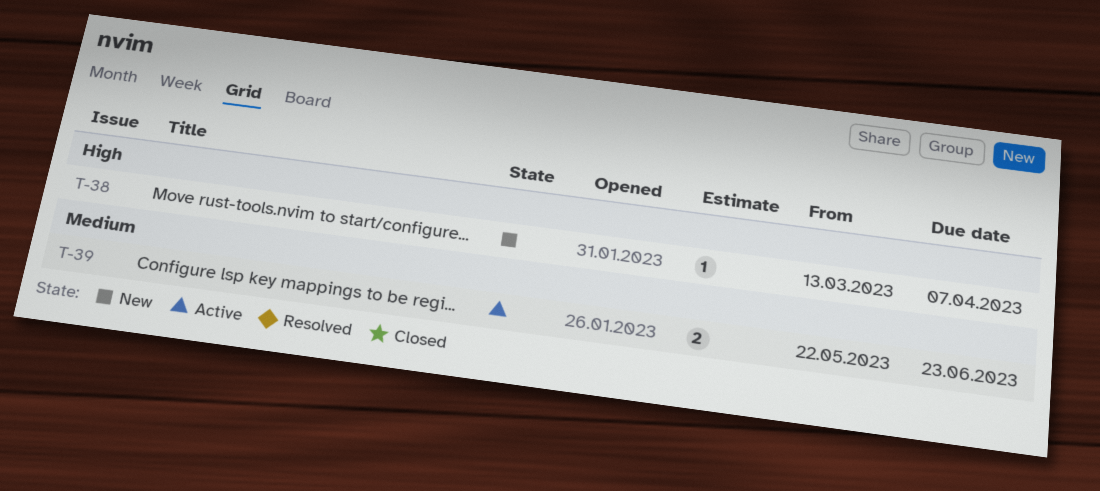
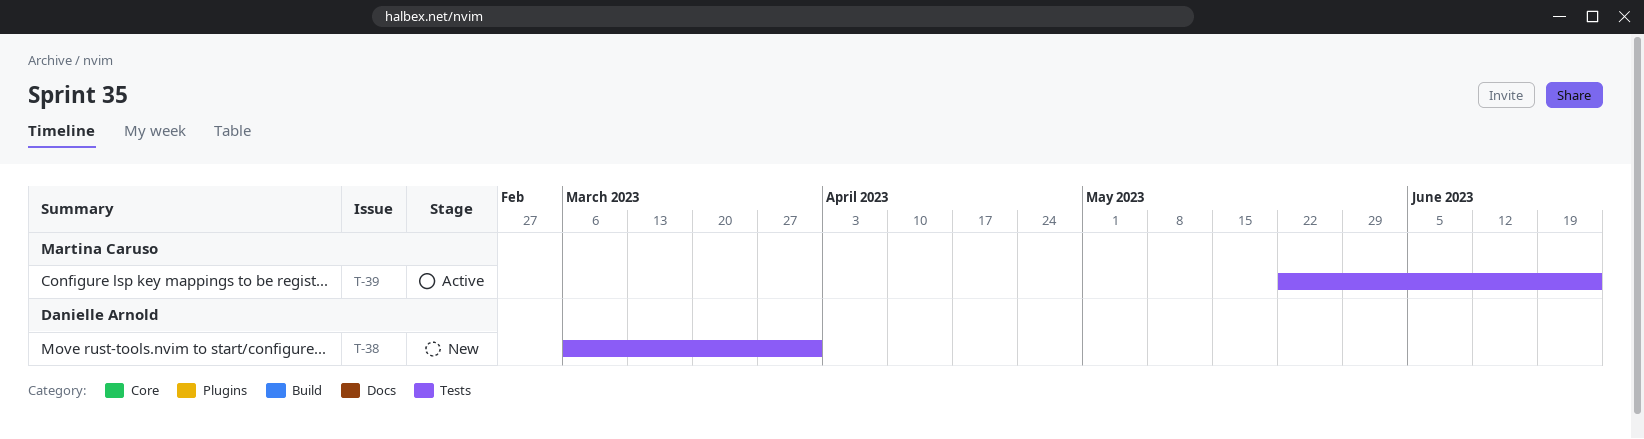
T-38, start: Mar 13 -> Mar 6
T-38, due: Apr 7 -> Mar 31

